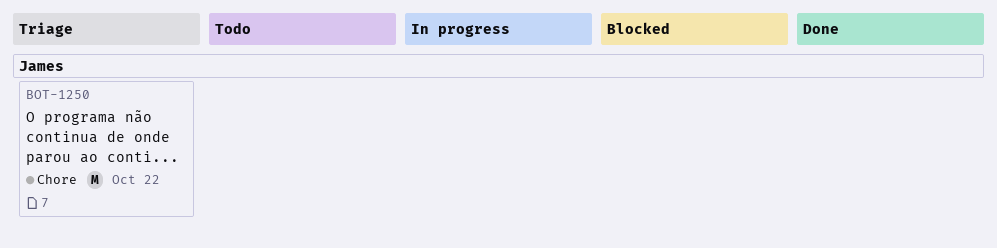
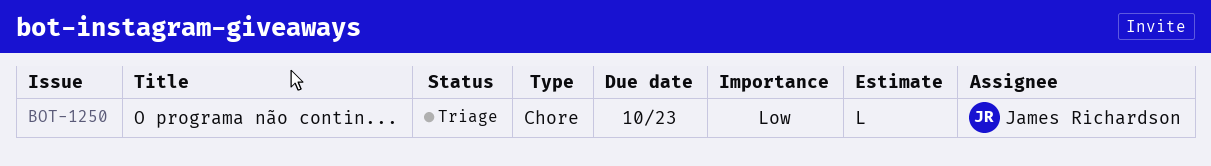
BOT-1250, estimate: M -> L
BOT-1250, due: Oct 22 -> Oct 23

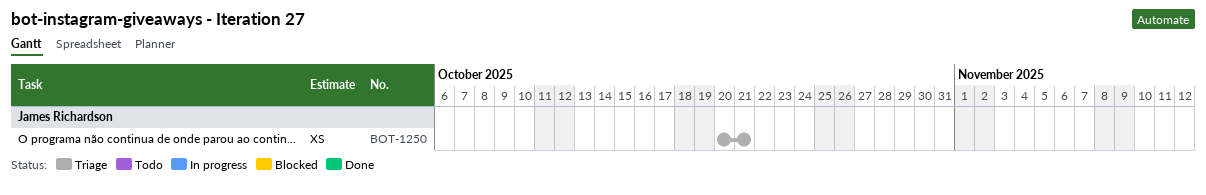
BOT-1250, estimate: L -> XS
BOT-1250, due: Oct 23 -> Oct 21

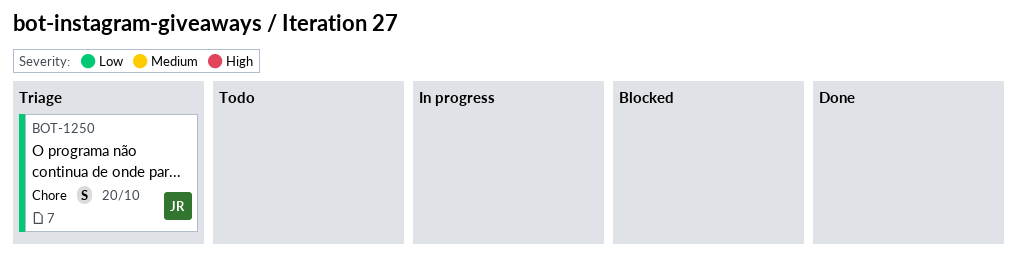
BOT-1250, estimate: XS -> S
BOT-1250, due: Oct 21 -> Oct 20

